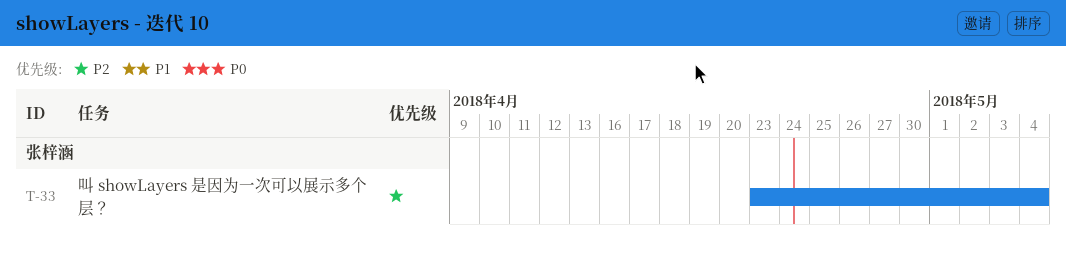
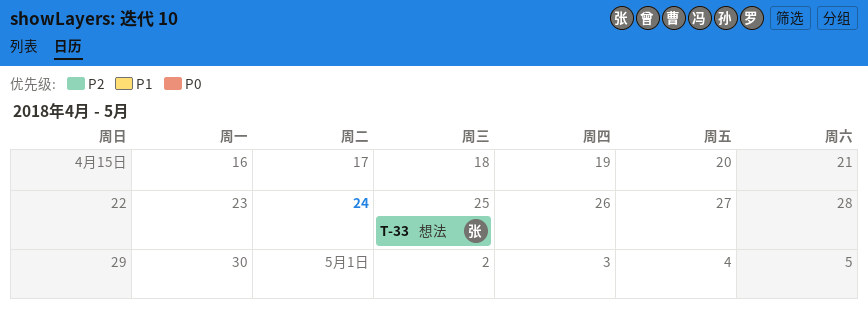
T-33, due: May 4 -> Apr 25

